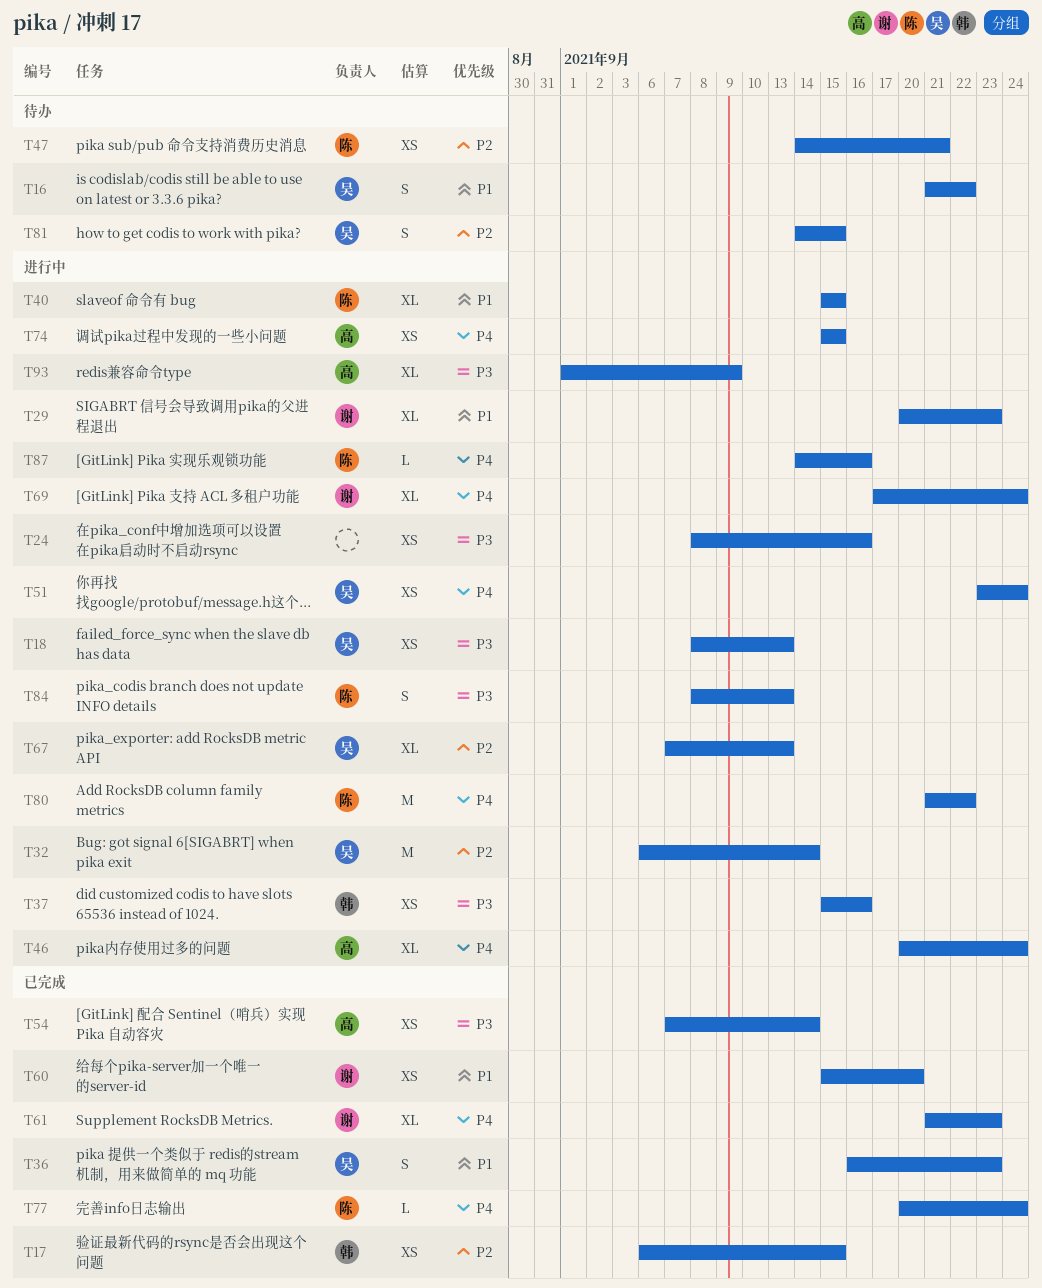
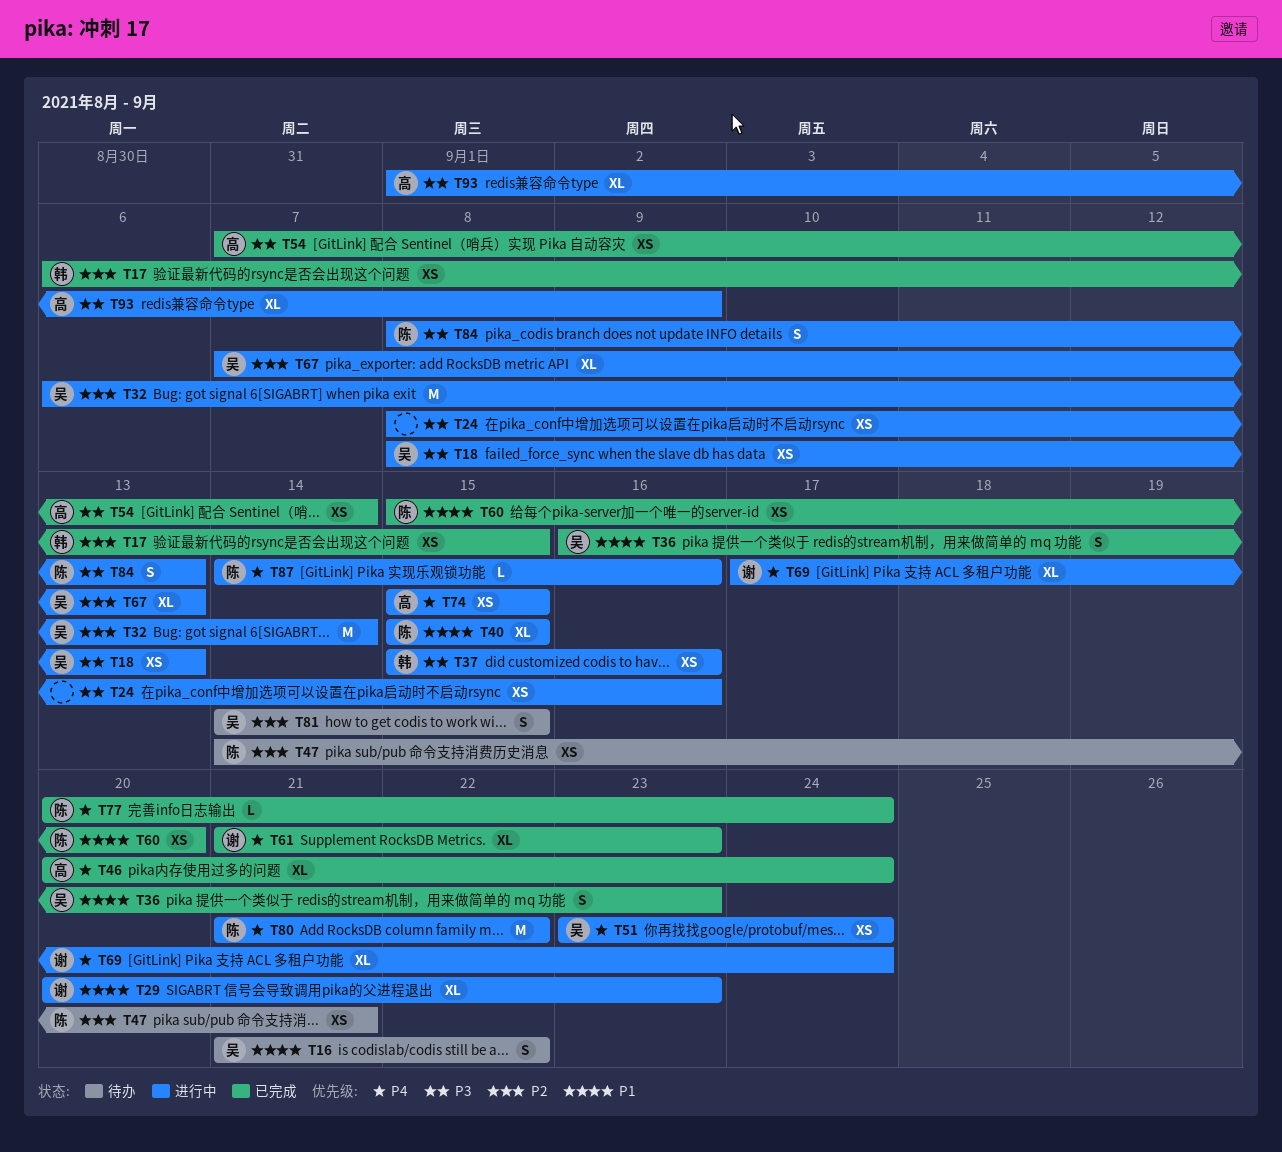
T46, status: 进行中 -> 已完成
T60, owner: 谢 -> 陈

